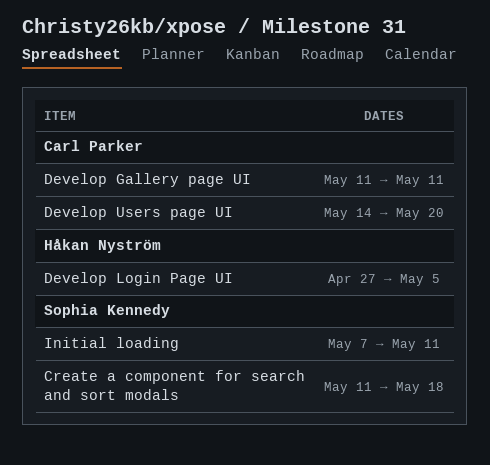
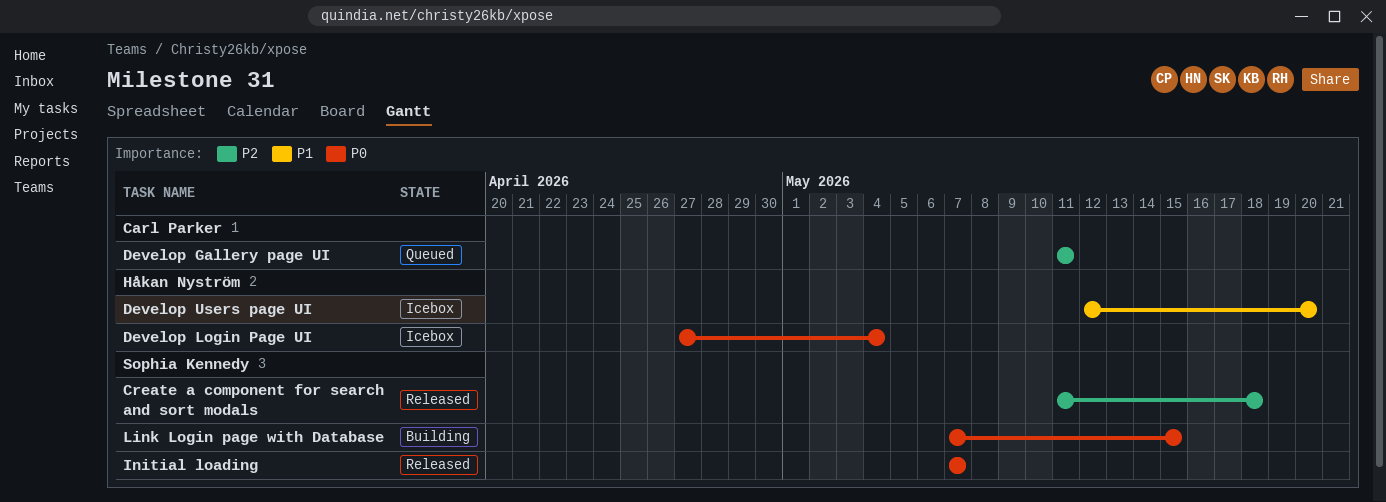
Develop Login Page UI, due: May 5 -> May 4
Develop Users page UI, owner: Carl Parker -> Håkan Nyström
Develop Users page UI, start: May 14 -> May 12
Initial loading, due: May 11 -> May 7
Link Login page with Database: none -> present

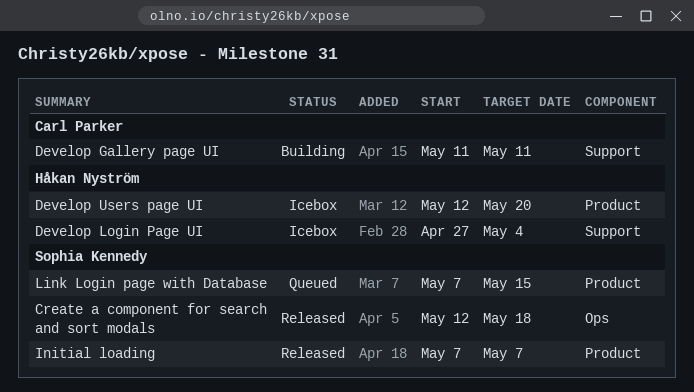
Create a component for search and sort modals, start: May 11 -> May 12
Develop Gallery page UI, status: Queued -> Building
Link Login page with Database, status: Building -> Queued

